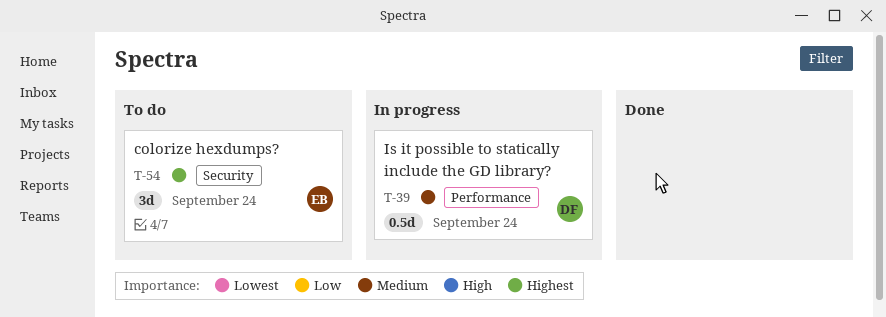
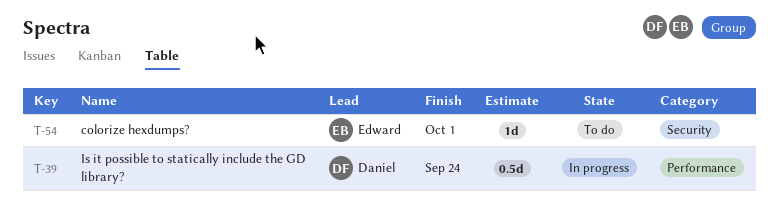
T-54, estimate: 3d -> 1d
T-54, due: Sep 24 -> Oct 1

